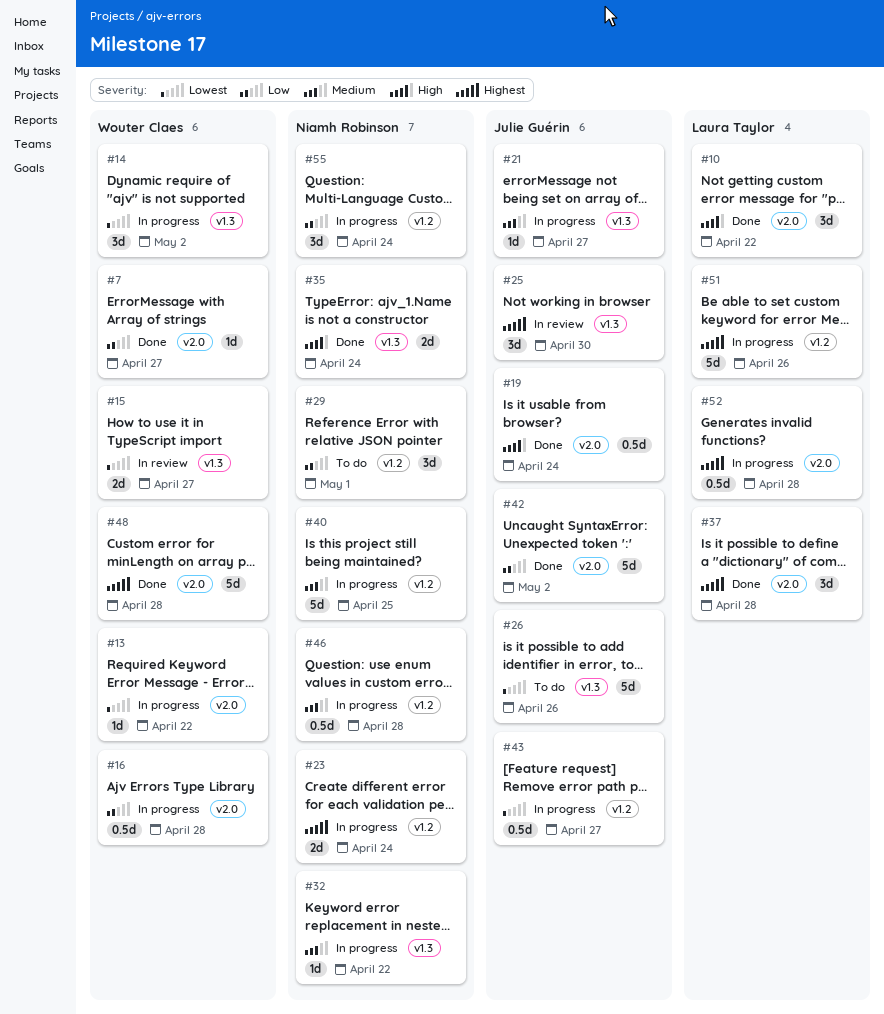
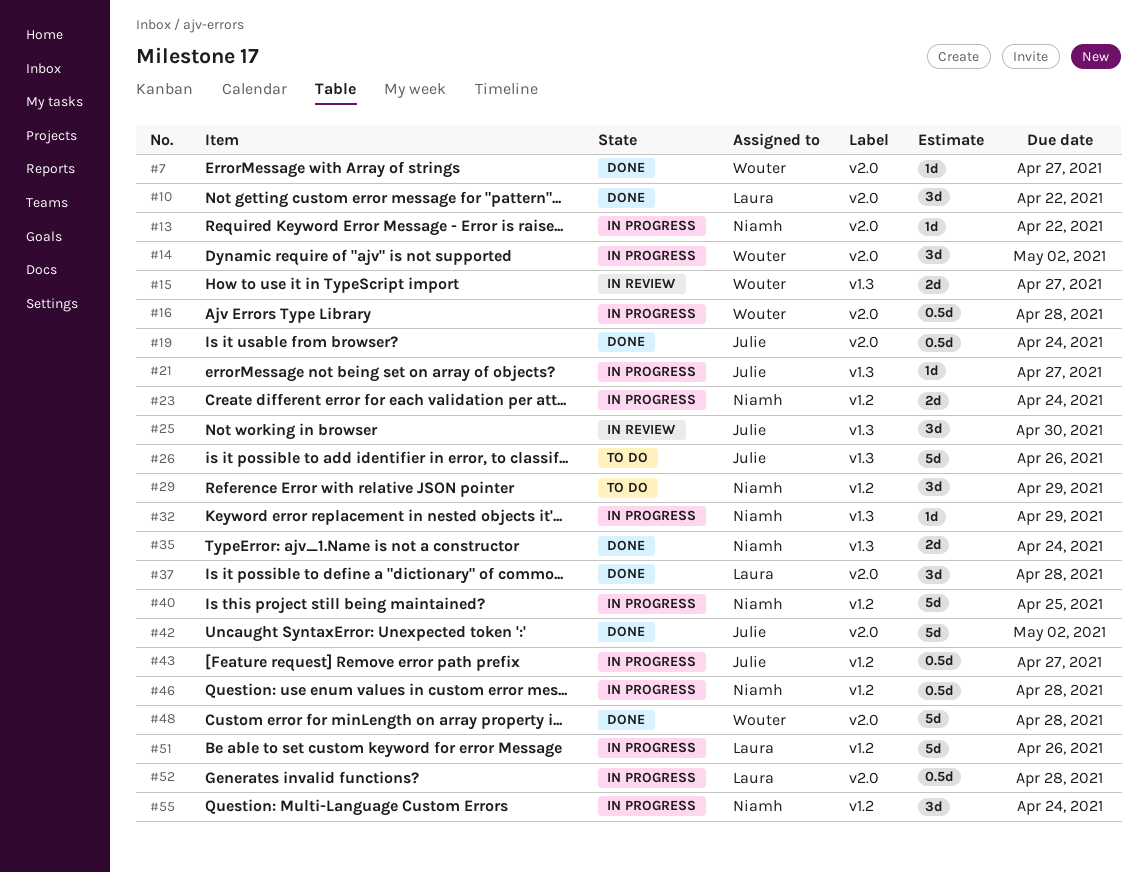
#13, owner: Wouter Claes -> Niamh Robinson
#14, label: v1.3 -> v2.0
#29, due: May 1 -> Apr 29
#32, due: Apr 22 -> Apr 29

